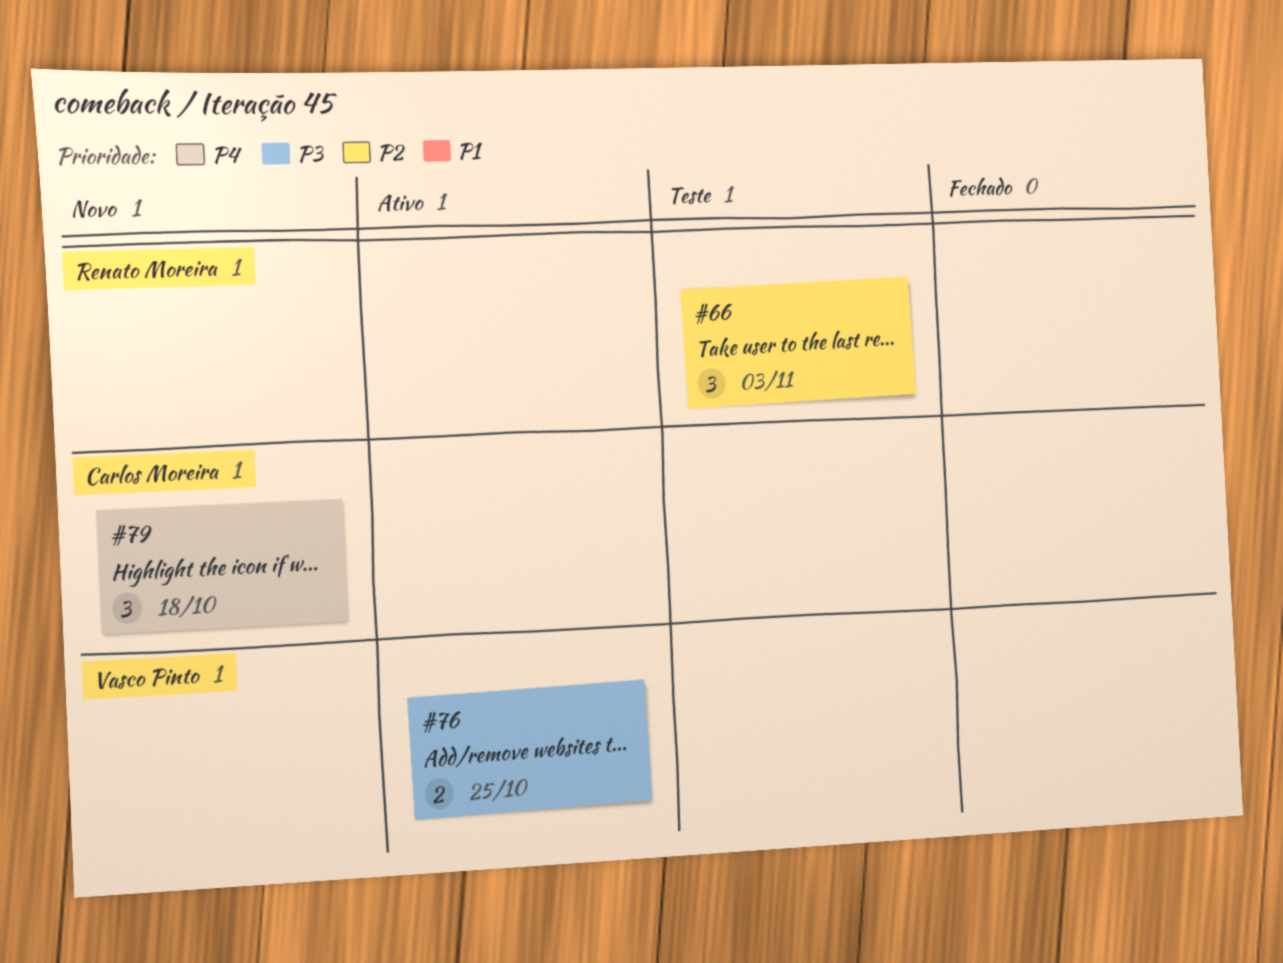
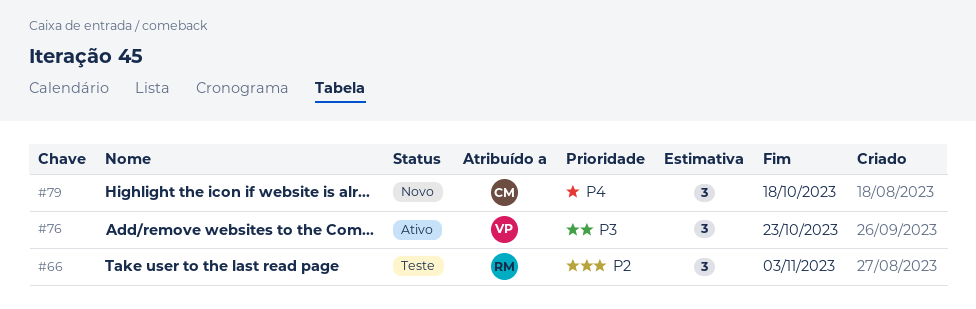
#76, estimate: 2 -> 3
#76, due: Oct 25 -> Oct 23

